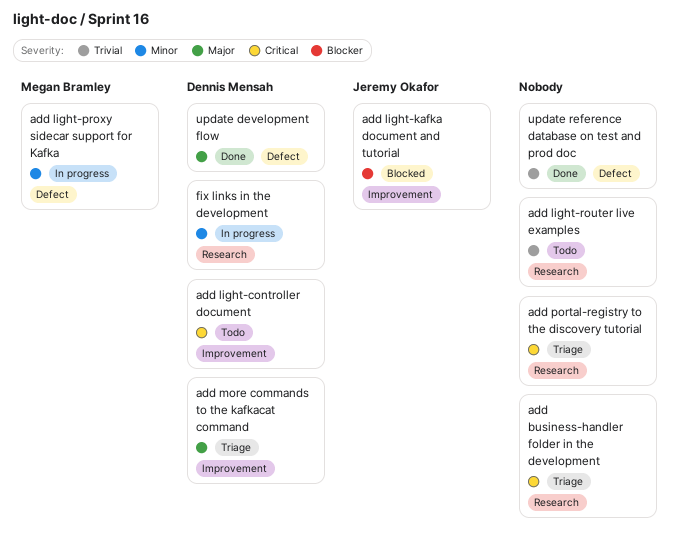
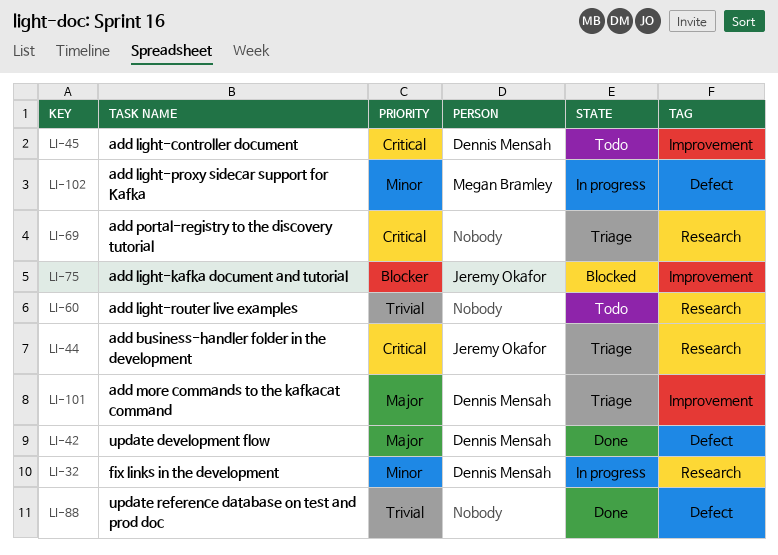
add business-handler folder in the development, owner: none -> Jeremy Okafor

